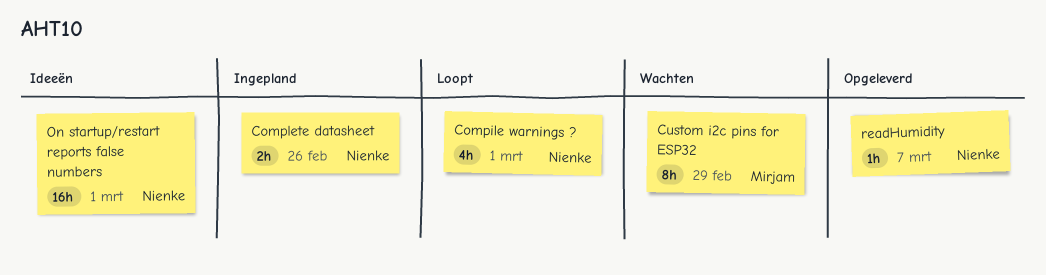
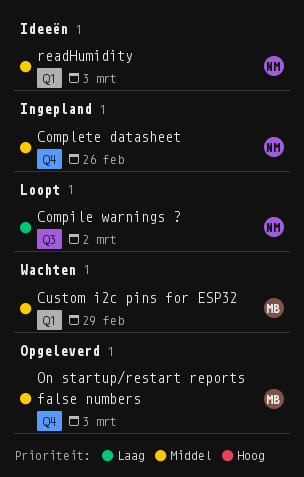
Compile warnings ?, due: Mar 1 -> Mar 2
On startup/restart reports false numbers, status: Ideeën -> Opgeleverd
On startup/restart reports false numbers, owner: Nienke -> Mirjam
On startup/restart reports false numbers, due: Mar 1 -> Mar 3
readHumidity, status: Opgeleverd -> Ideeën
readHumidity, due: Mar 7 -> Mar 3

